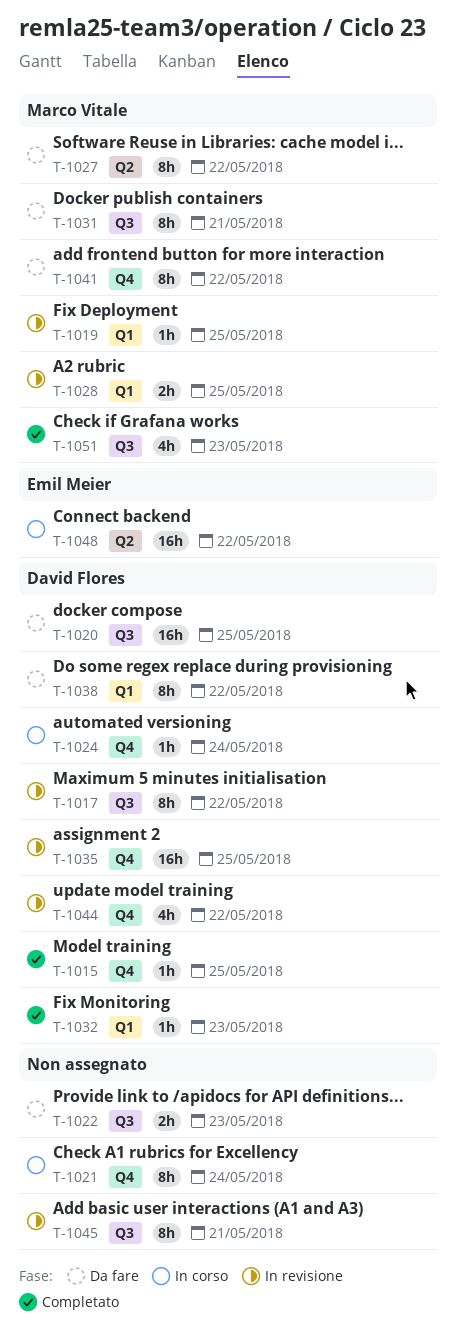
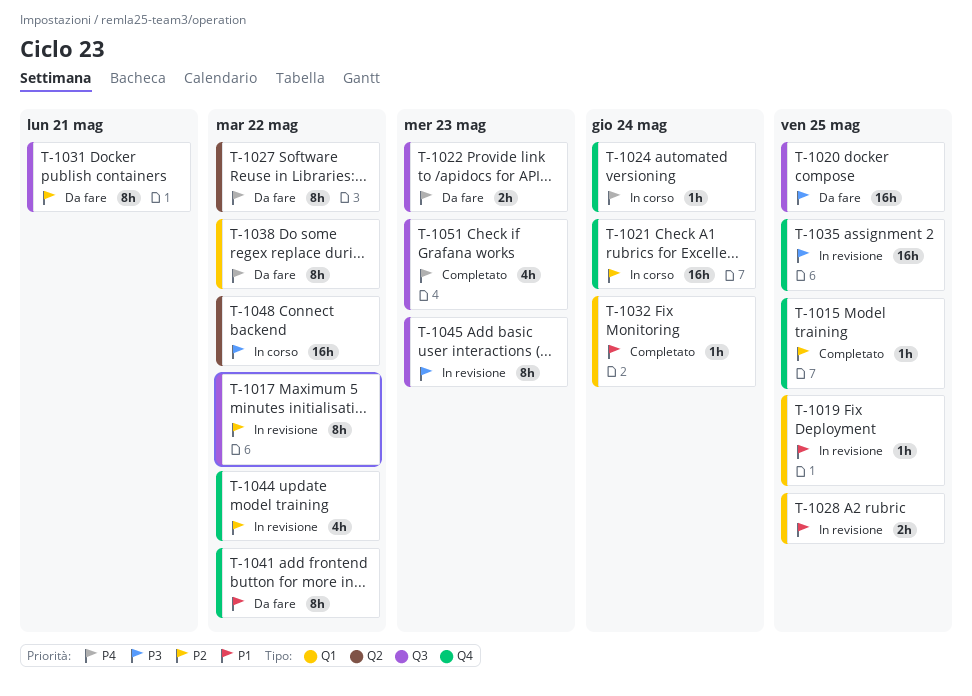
T-1021, estimate: 8h -> 16h
T-1032, due: May 23 -> May 24
T-1045, due: May 21 -> May 23

